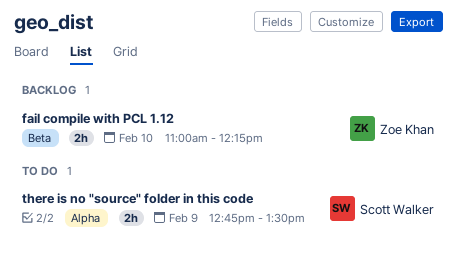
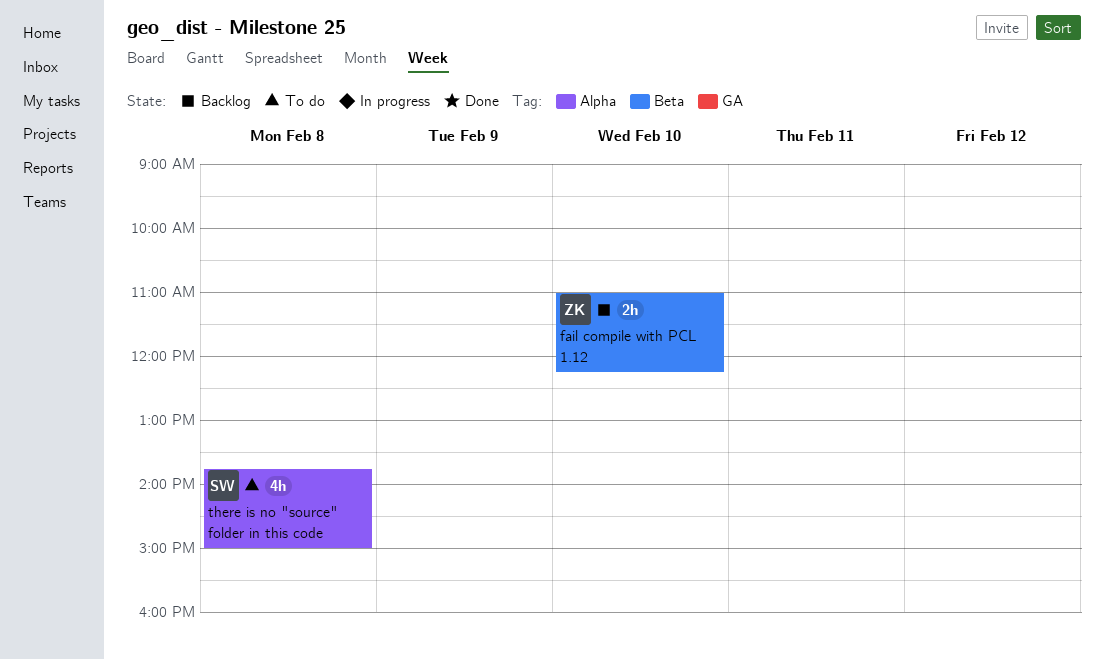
there is no "source" folder in this code, estimate: 2h -> 4h
there is no "source" folder in this code, day: Feb 9 -> Feb 8
there is no "source" folder in this code, begins: 12:45 -> 13:45
there is no "source" folder in this code, ends: 13:30 -> 15:00

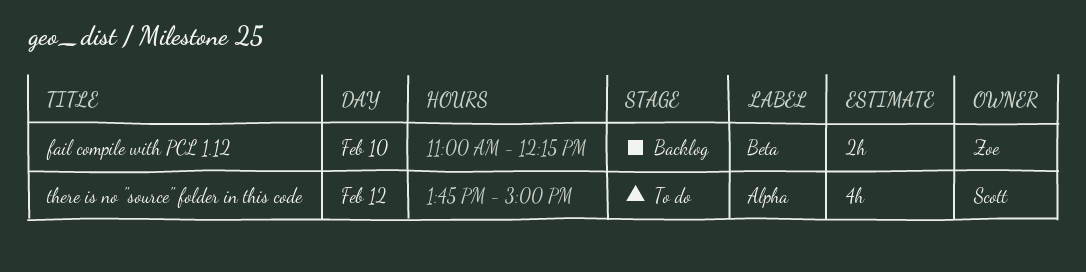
there is no "source" folder in this code, day: Feb 8 -> Feb 12

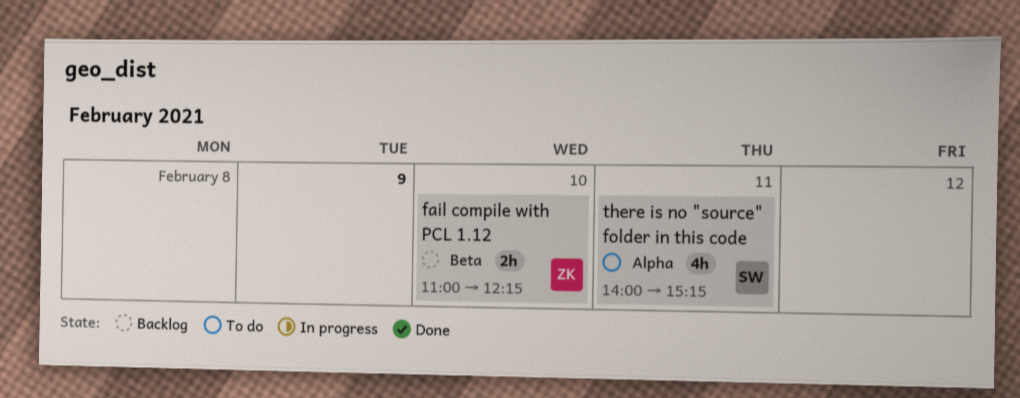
there is no "source" folder in this code, day: Feb 12 -> Feb 11
there is no "source" folder in this code, begins: 13:45 -> 14:00
there is no "source" folder in this code, ends: 15:00 -> 15:15

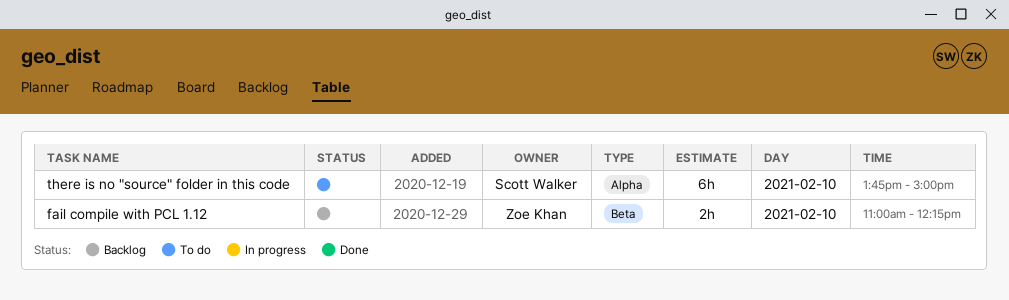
there is no "source" folder in this code, estimate: 4h -> 6h
there is no "source" folder in this code, day: Feb 11 -> Feb 10
there is no "source" folder in this code, begins: 14:00 -> 13:45
there is no "source" folder in this code, ends: 15:15 -> 15:00

